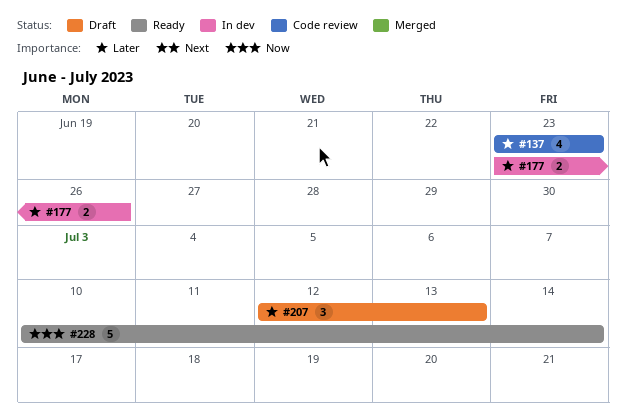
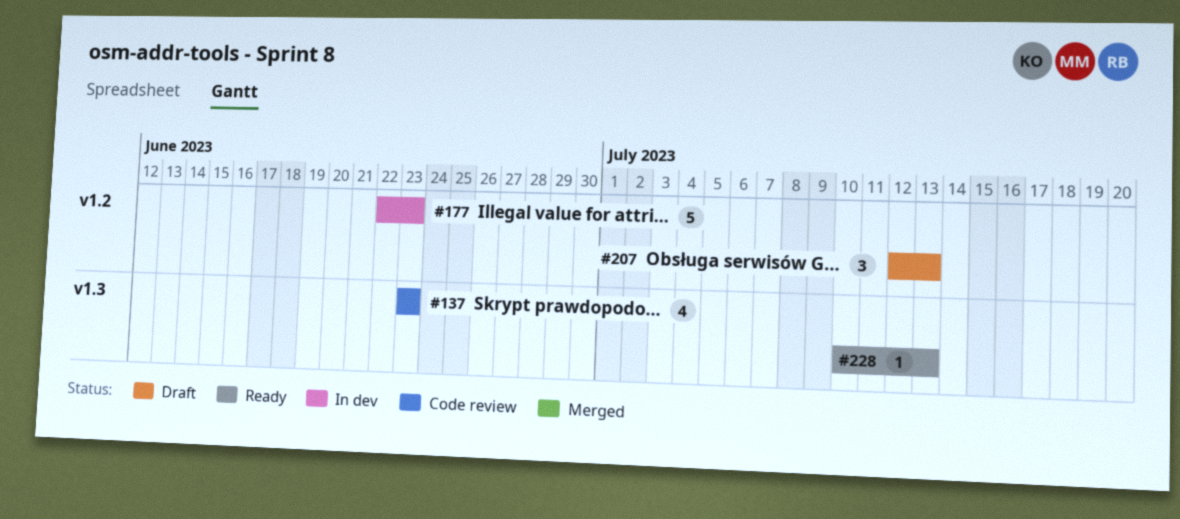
#177, estimate: 2 -> 5
#177, start: Jun 23 -> Jun 22
#177, due: Jun 26 -> Jun 23
#228, estimate: 5 -> 1
#228, due: Jul 14 -> Jul 13

